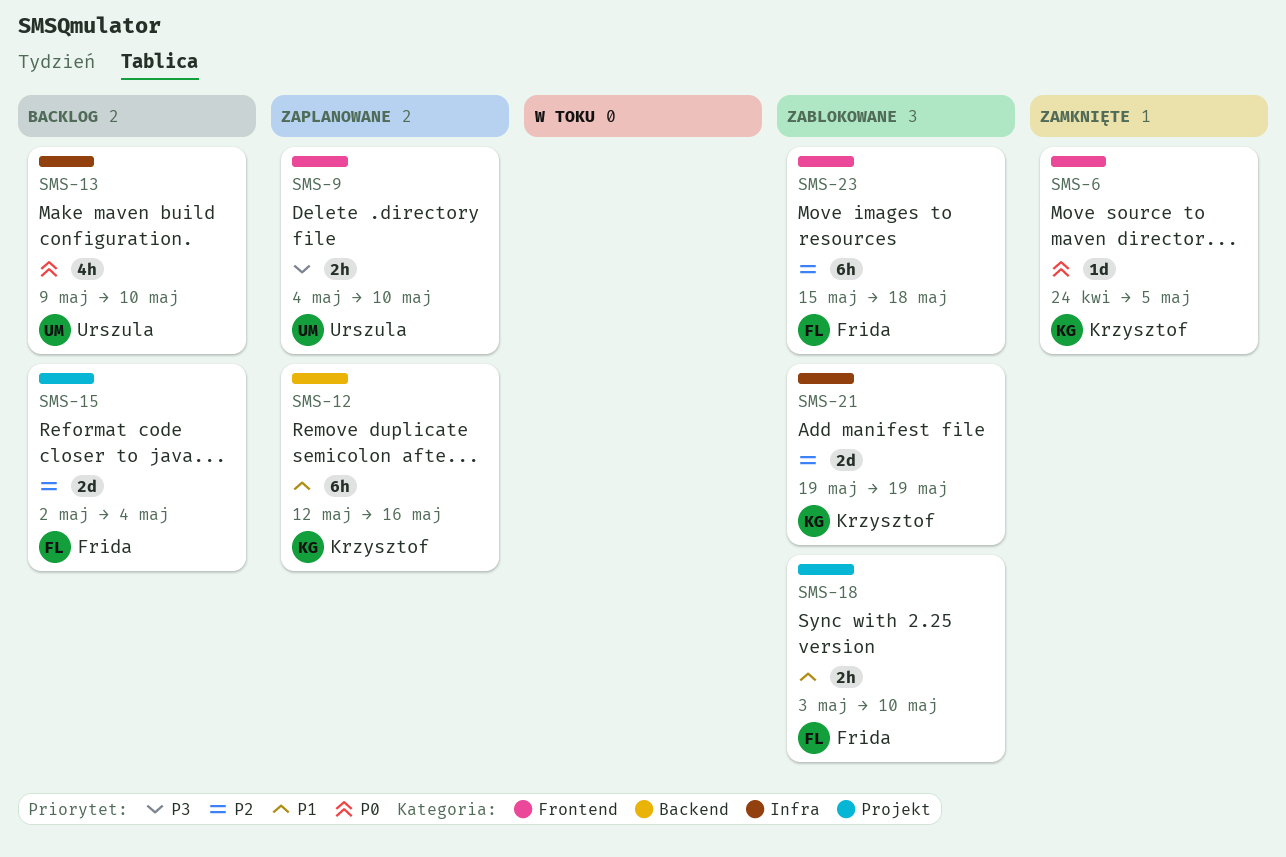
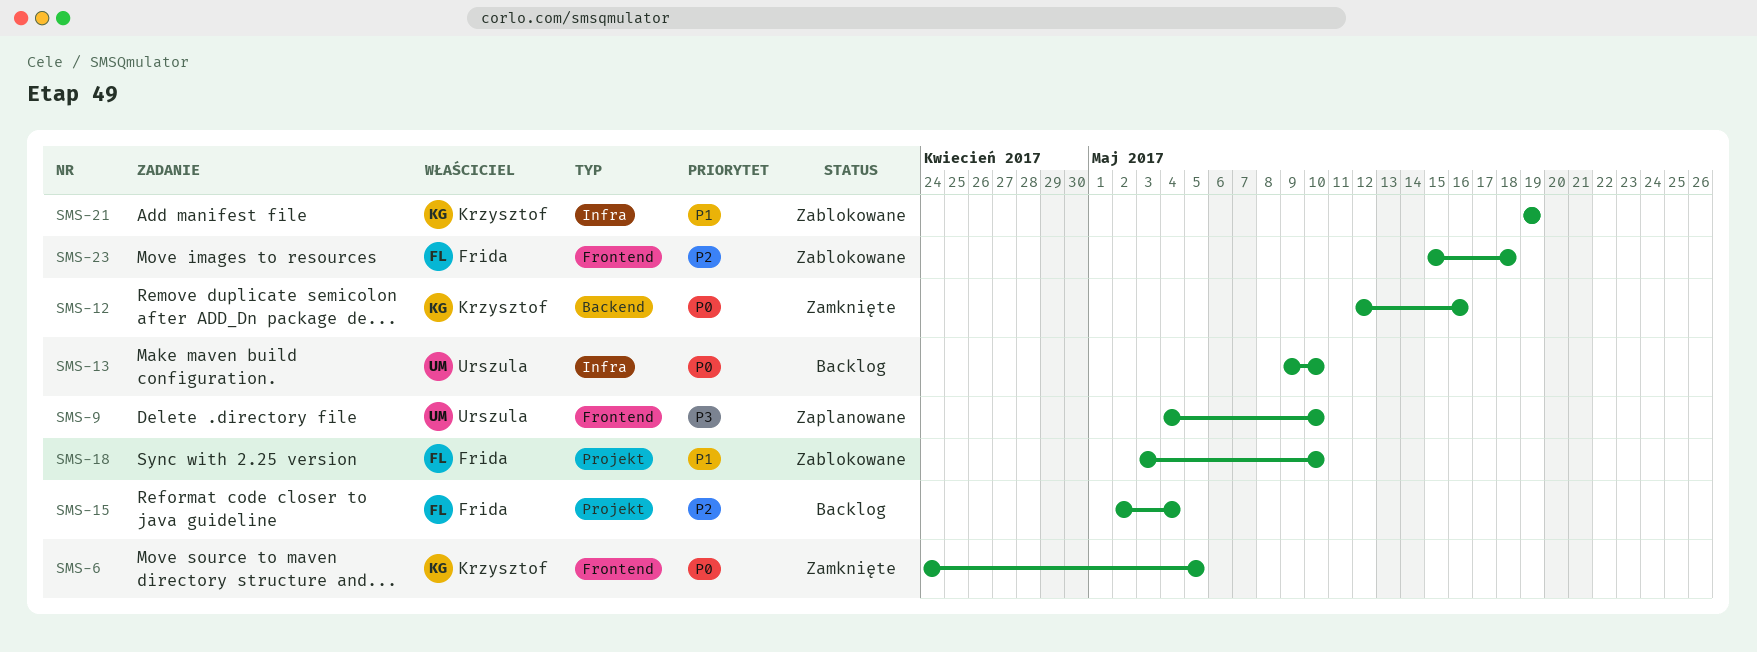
SMS-12, status: Zaplanowane -> Zamknięte
SMS-12, priority: P1 -> P0
SMS-21, priority: P2 -> P1

